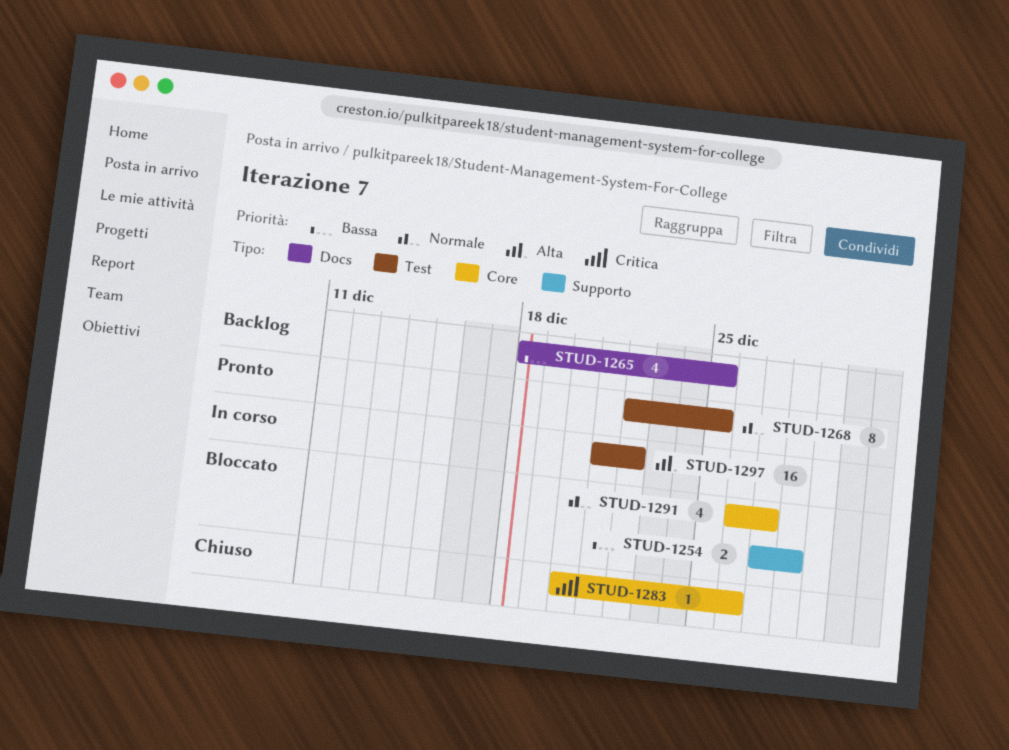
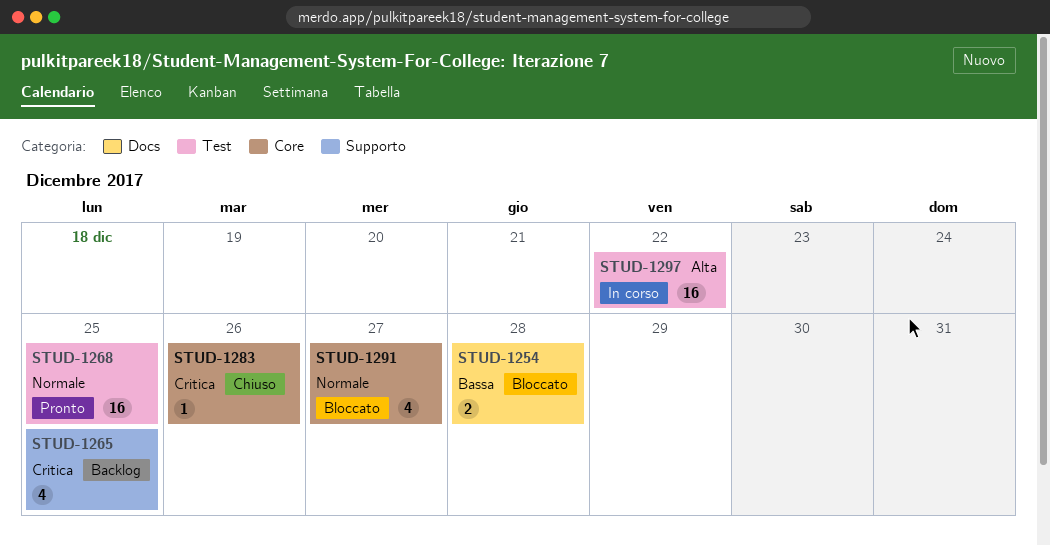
STUD-1254, label: Supporto -> Docs
STUD-1265, priority: Bassa -> Critica
STUD-1265, label: Docs -> Supporto
STUD-1268, estimate: 8 -> 16

